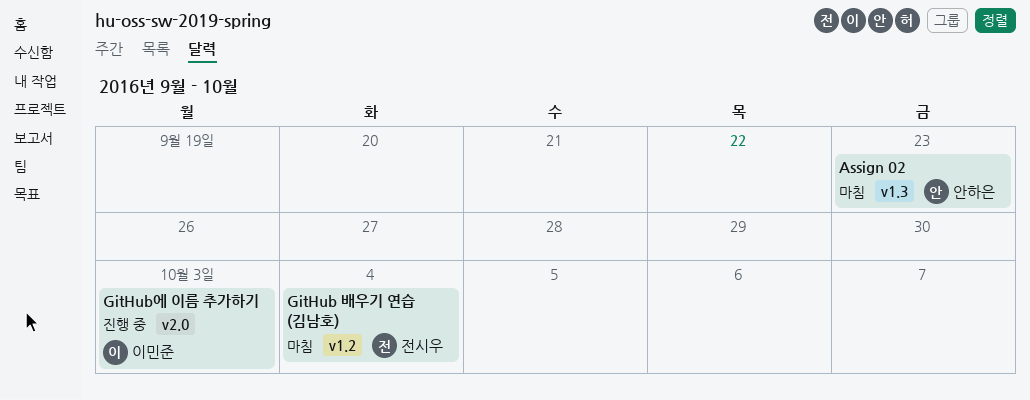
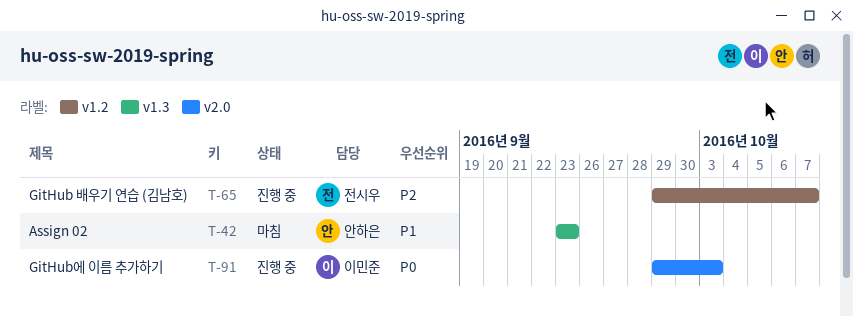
GitHub 배우기 연습 (김남호), status: 마침 -> 진행 중
GitHub 배우기 연습 (김남호), due: Oct 4 -> Oct 7

